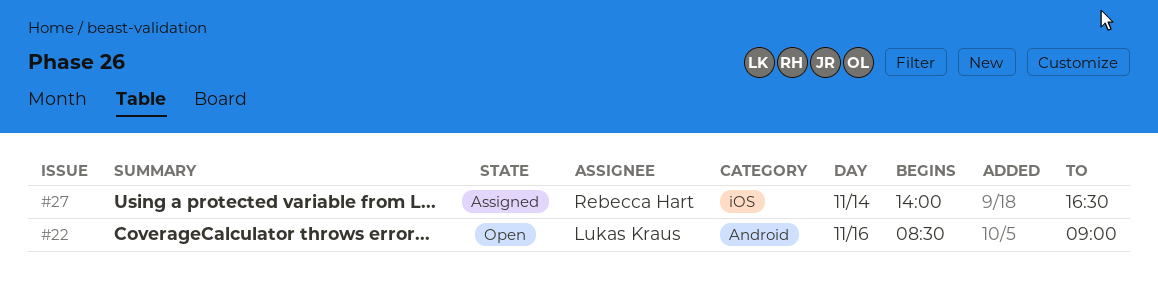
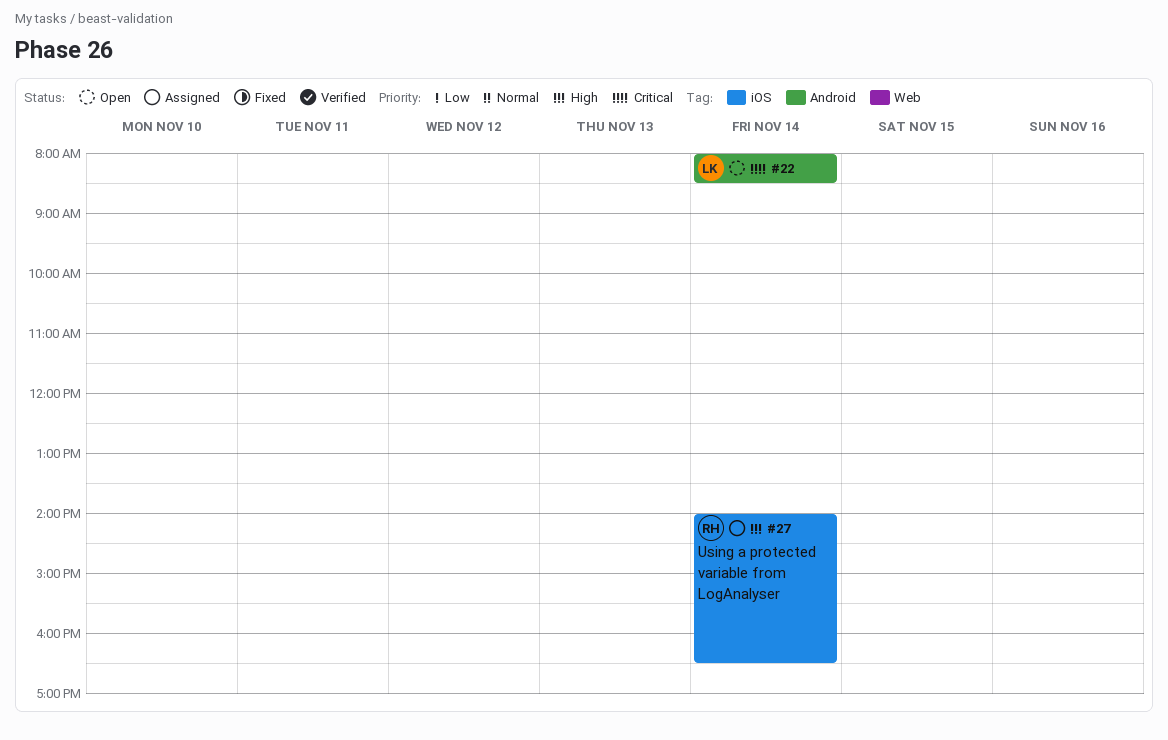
#22, day: Nov 16 -> Nov 14
#22, begins: 08:30 -> 08:00
#22, ends: 09:00 -> 08:30

